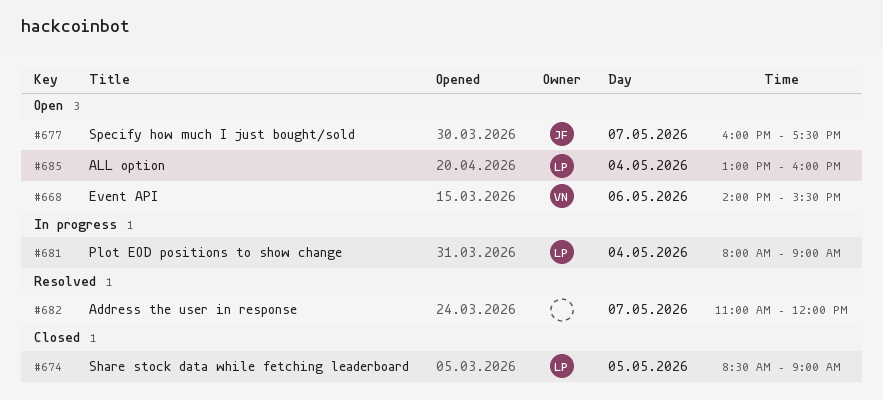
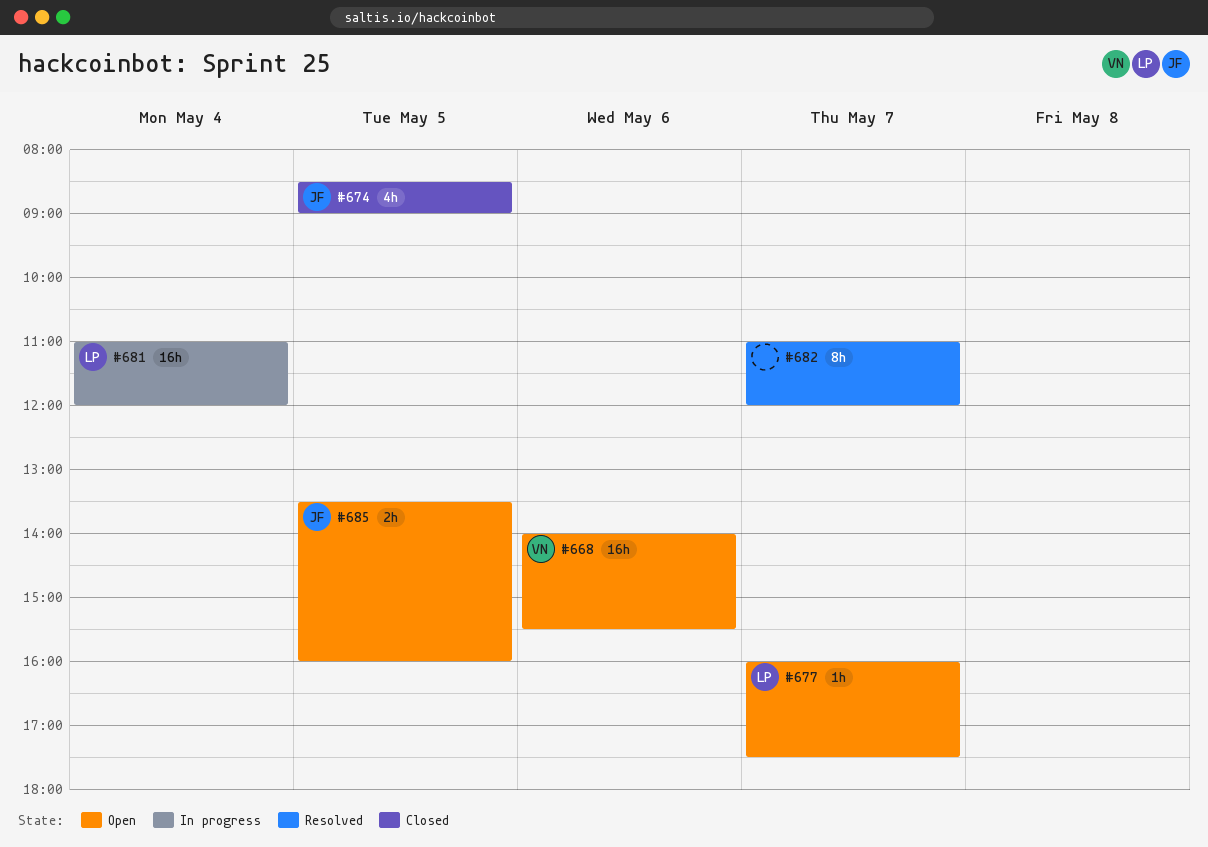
#674, owner: LP -> JF
#677, owner: JF -> LP
#681, begins: 08:00 -> 11:00
#681, ends: 09:00 -> 12:00
#685, owner: LP -> JF
#685, day: May 4 -> May 5
#685, begins: 13:00 -> 13:30

